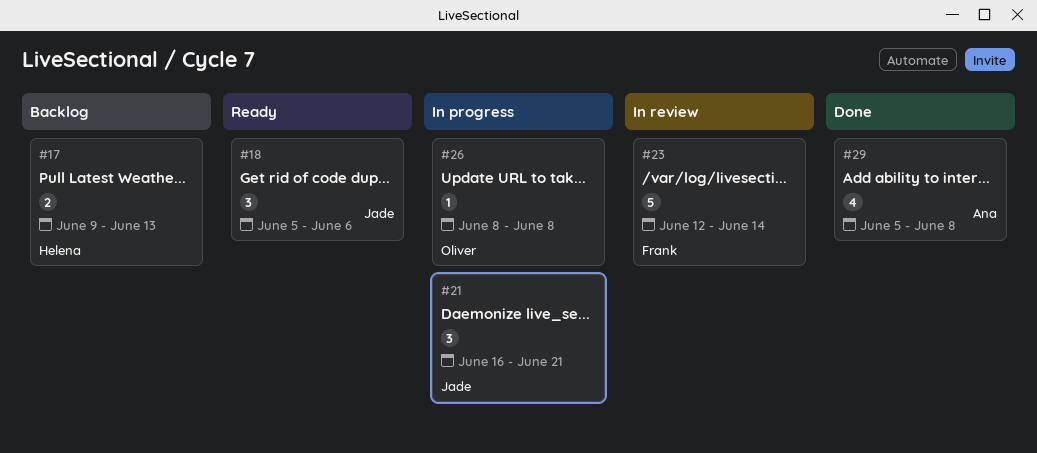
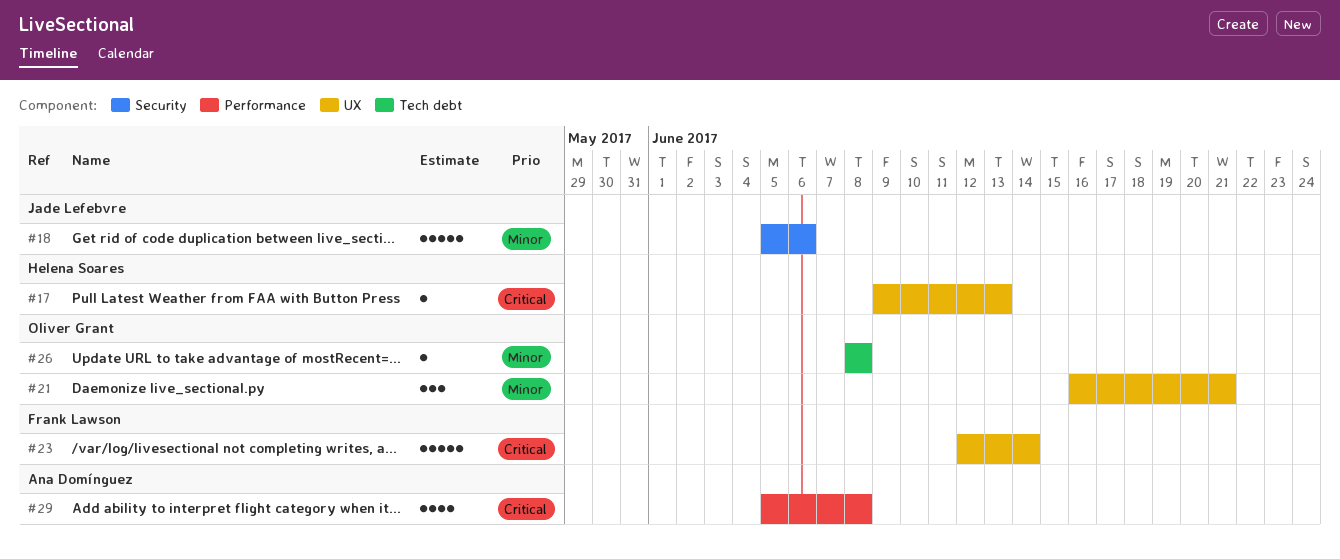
#17, estimate: 2 -> 1
#18, estimate: 3 -> 5
#21, owner: Jade Lefebvre -> Oliver Grant

